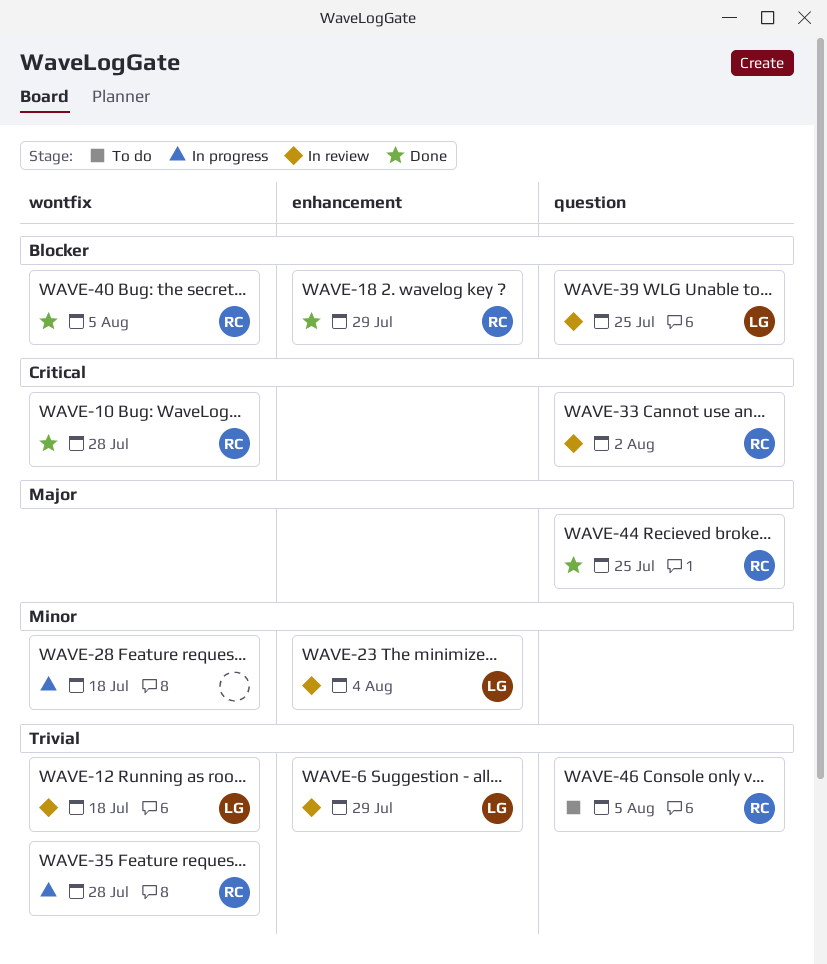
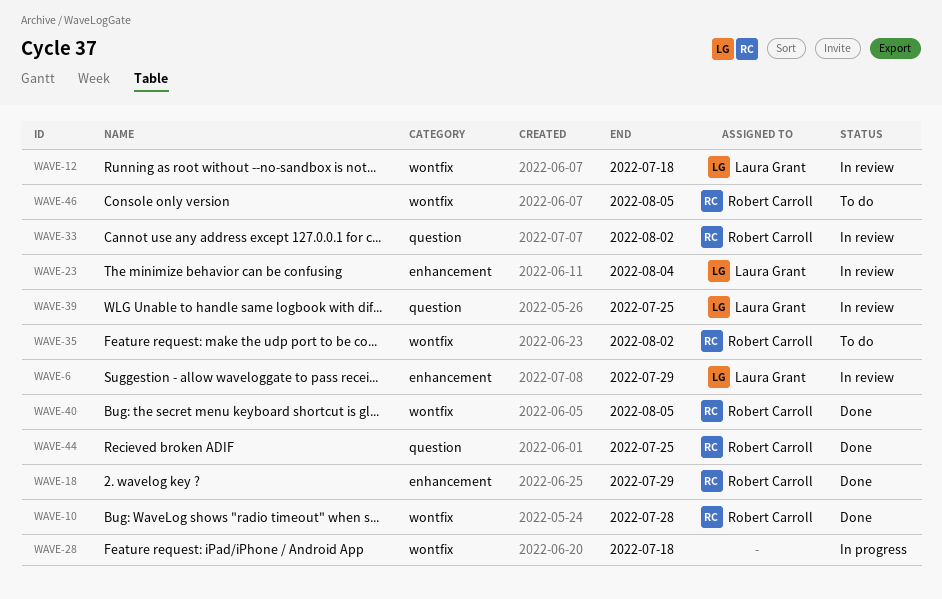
WAVE-35, status: In progress -> To do
WAVE-35, due: Jul 28 -> Aug 2
WAVE-46, label: question -> wontfix

